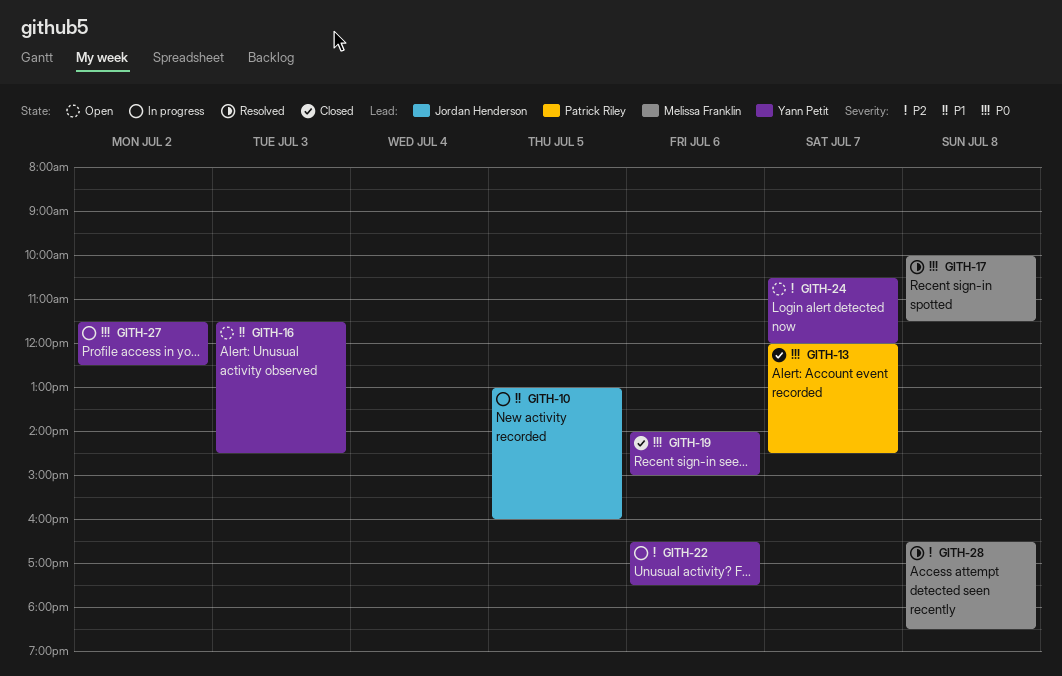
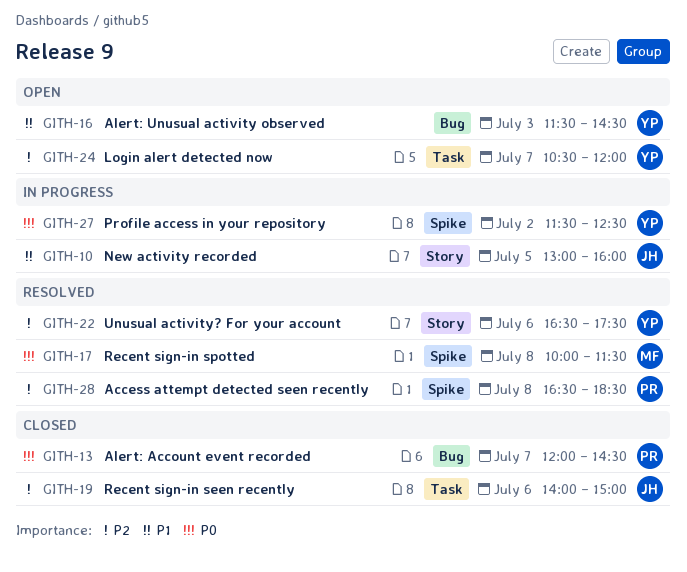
GITH-19, owner: Yann Petit -> Jordan Henderson
GITH-19, priority: P0 -> P2
GITH-22, status: In progress -> Resolved
GITH-28, owner: Melissa Franklin -> Patrick Riley

